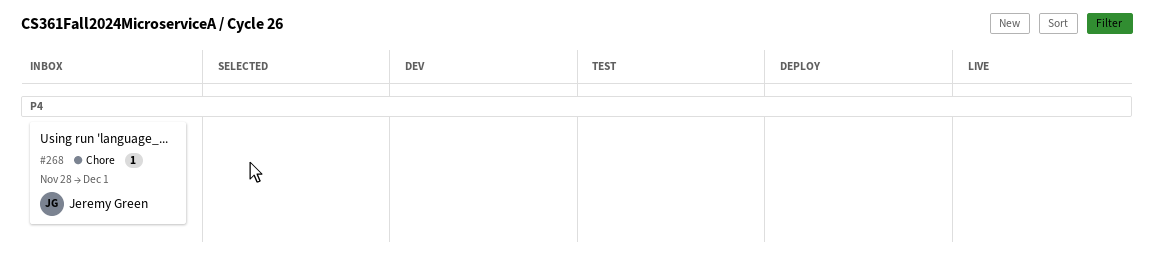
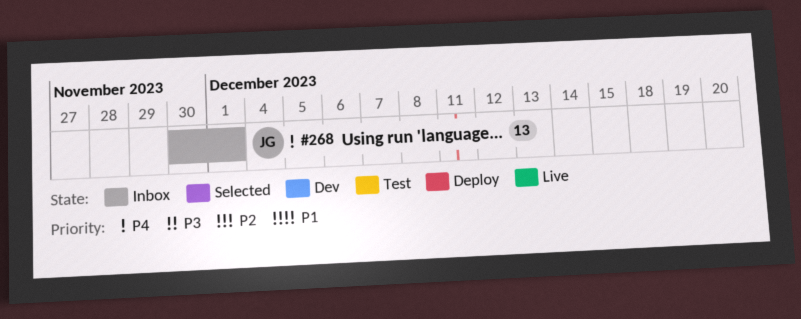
#268, estimate: 1 -> 13
#268, start: Nov 28 -> Nov 30

